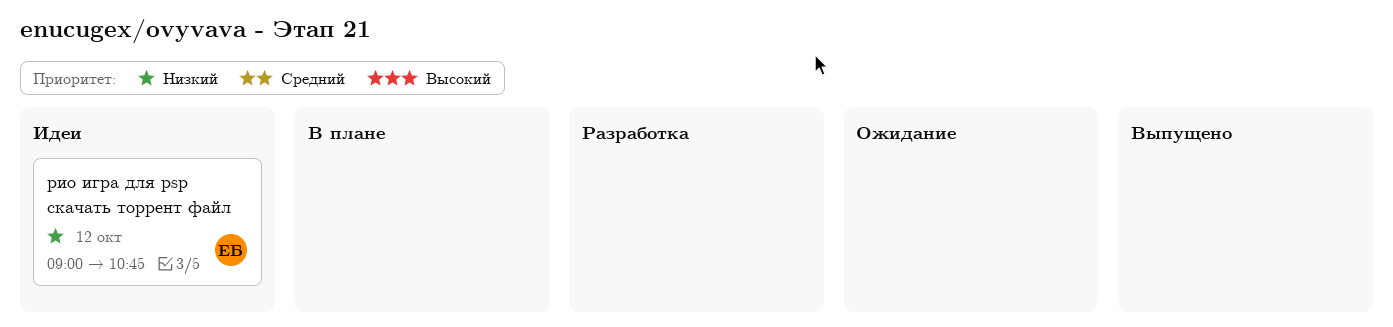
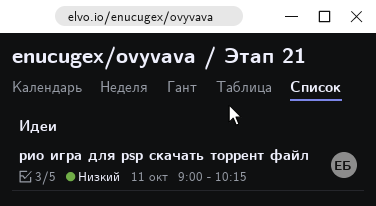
рио игра для psp скачать торрент файл, day: Oct 12 -> Oct 11
рио игра для psp скачать торрент файл, ends: 10:45 -> 10:15

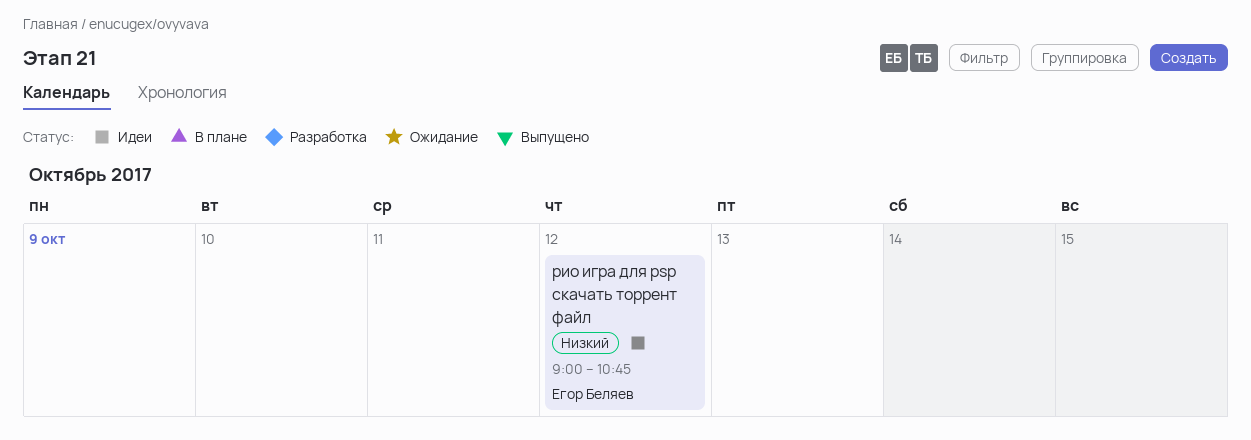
рио игра для psp скачать торрент файл, day: Oct 11 -> Oct 12
рио игра для psp скачать торрент файл, ends: 10:15 -> 10:45

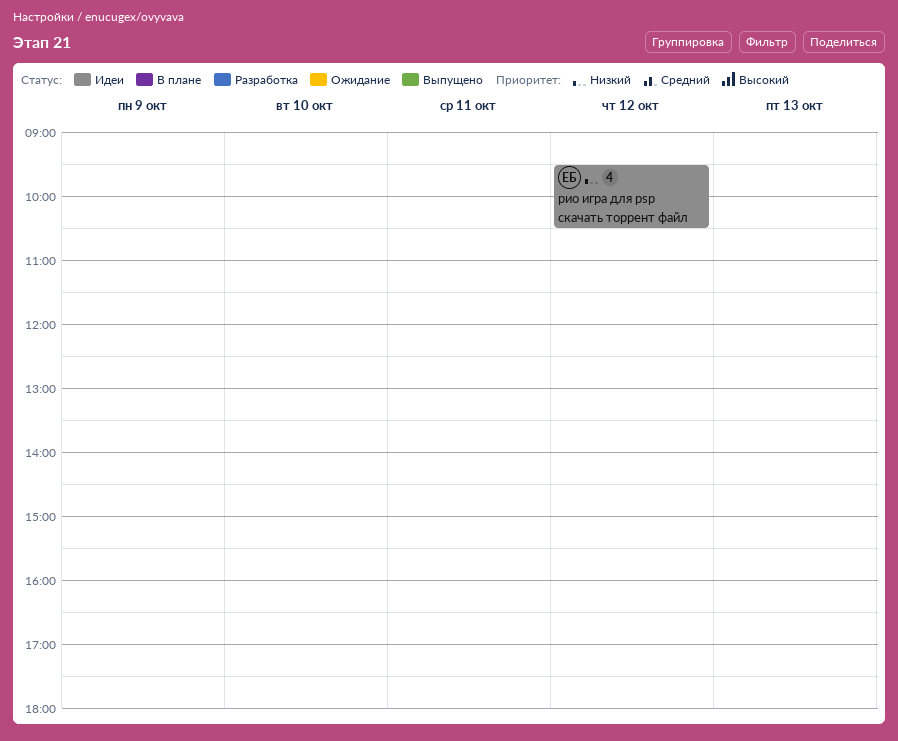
рио игра для psp скачать торрент файл, begins: 09:00 -> 09:30
рио игра для psp скачать торрент файл, ends: 10:45 -> 10:30

